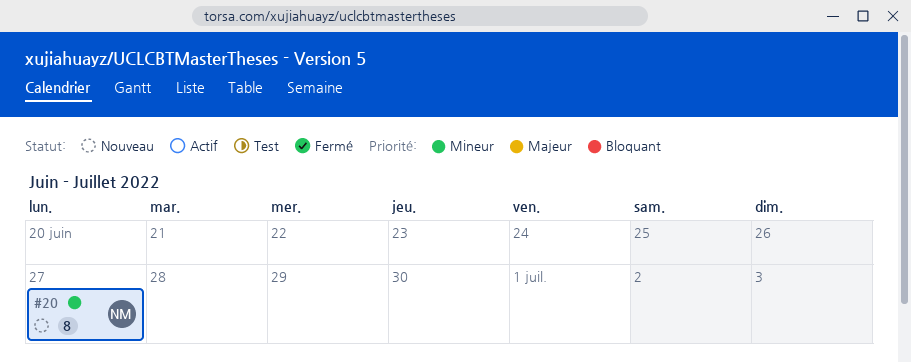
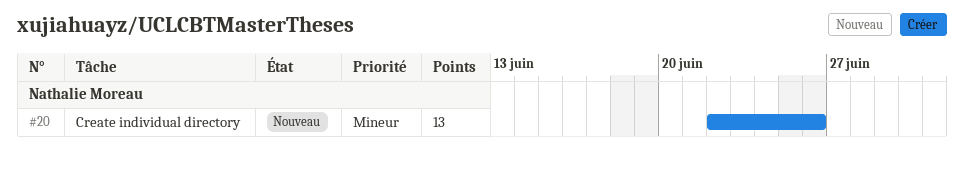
#20, estimate: 8 -> 13
#20, due: Jun 27 -> Jun 26

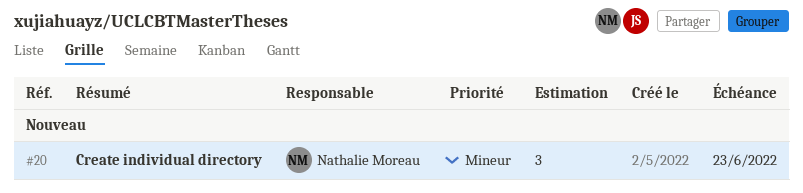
#20, estimate: 13 -> 3
#20, due: Jun 26 -> Jun 23

